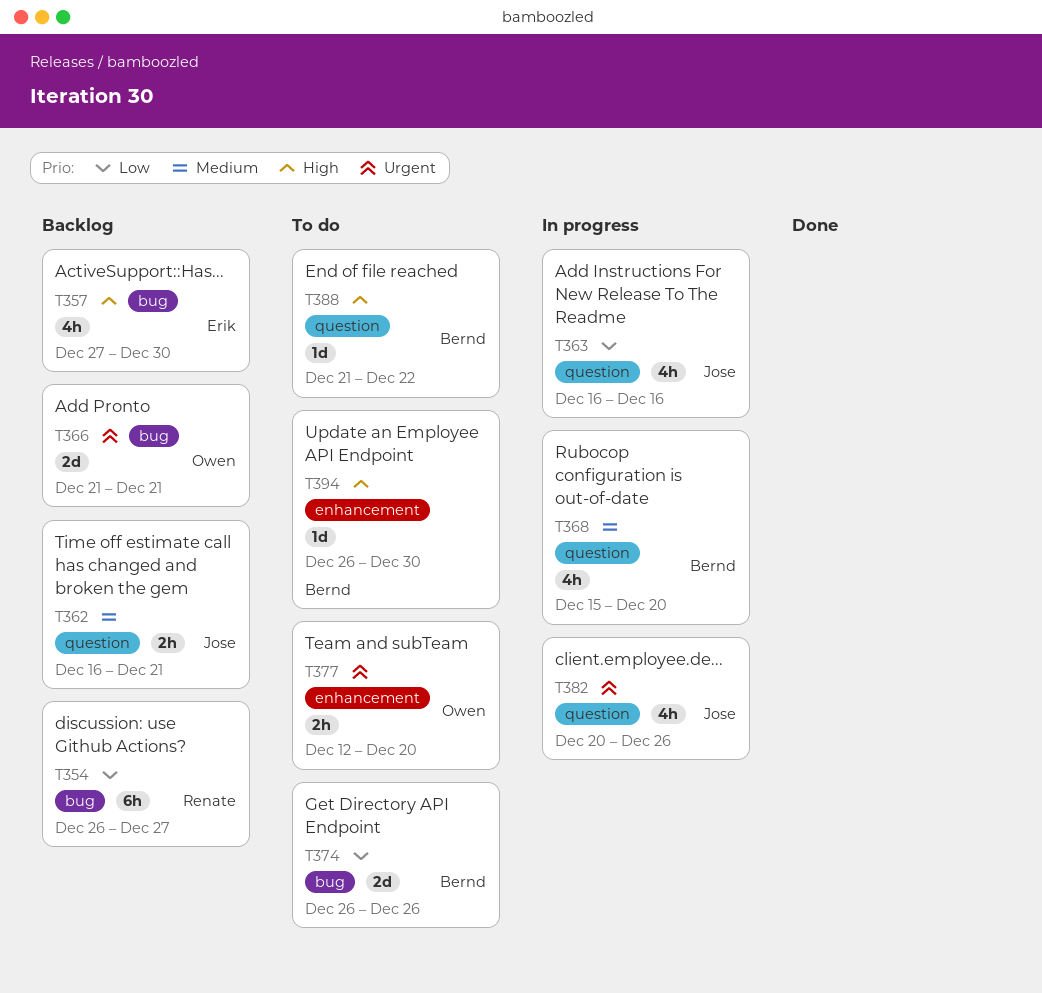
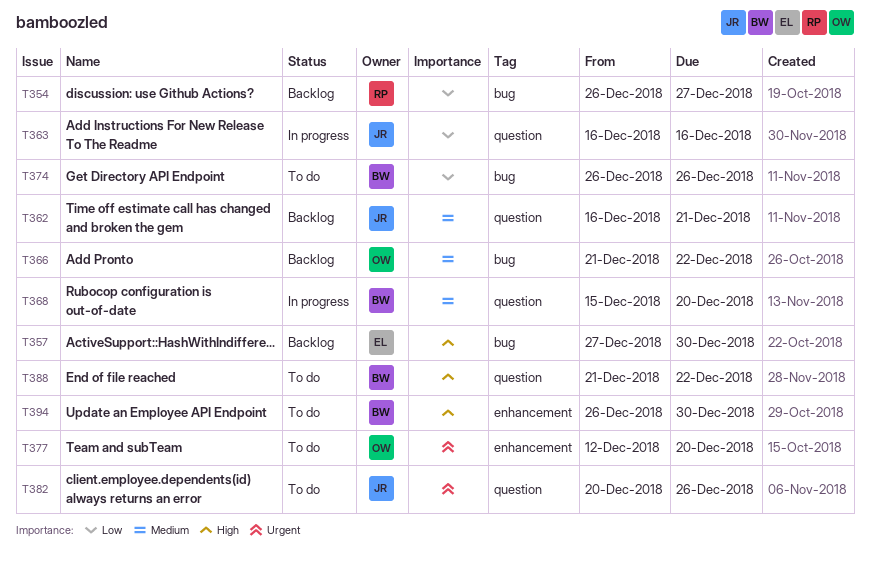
T366, priority: Urgent -> Medium
T366, due: Dec 21 -> Dec 22
T382, status: In progress -> To do

